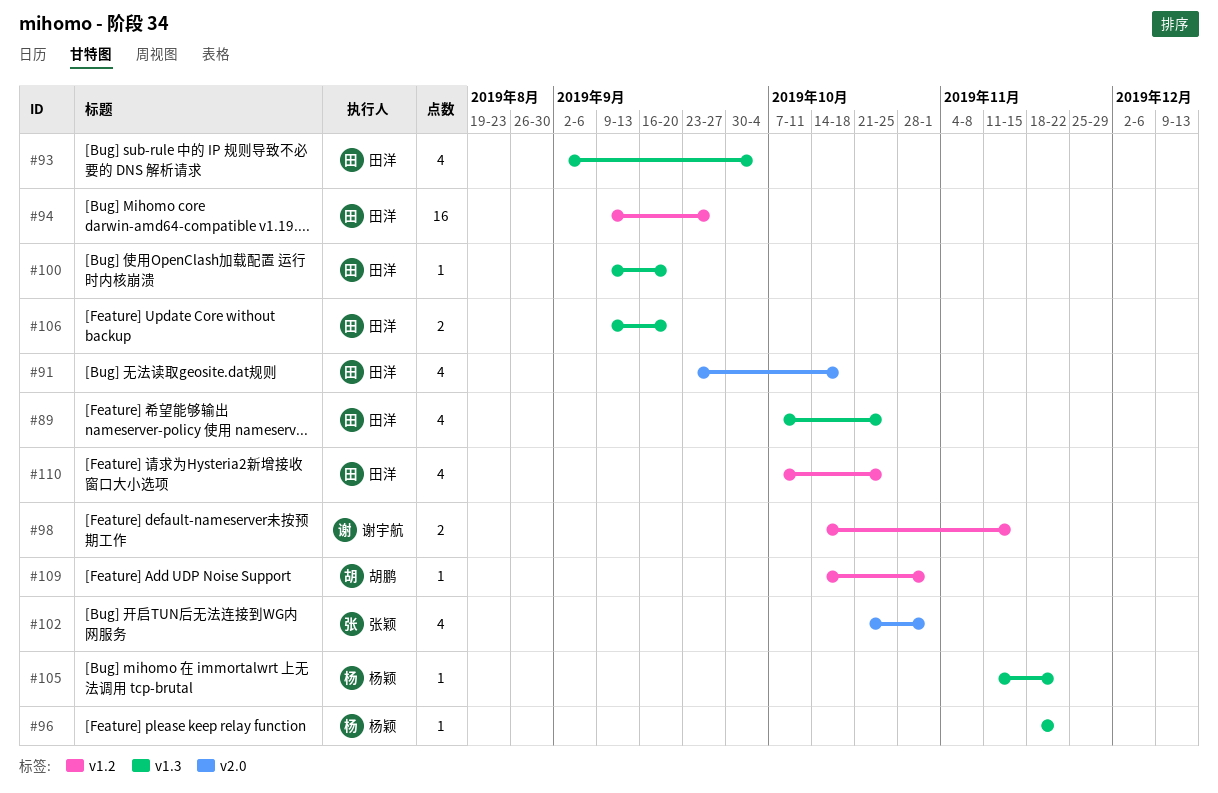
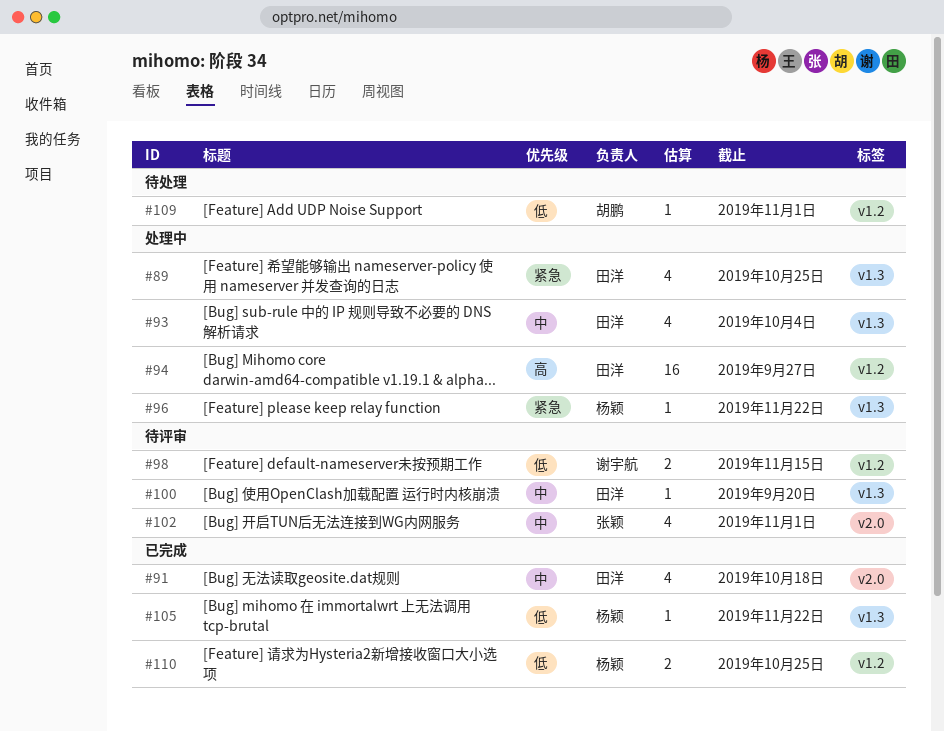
#106: present -> none
#110, owner: 田洋 -> 杨颖
#110, estimate: 4 -> 2

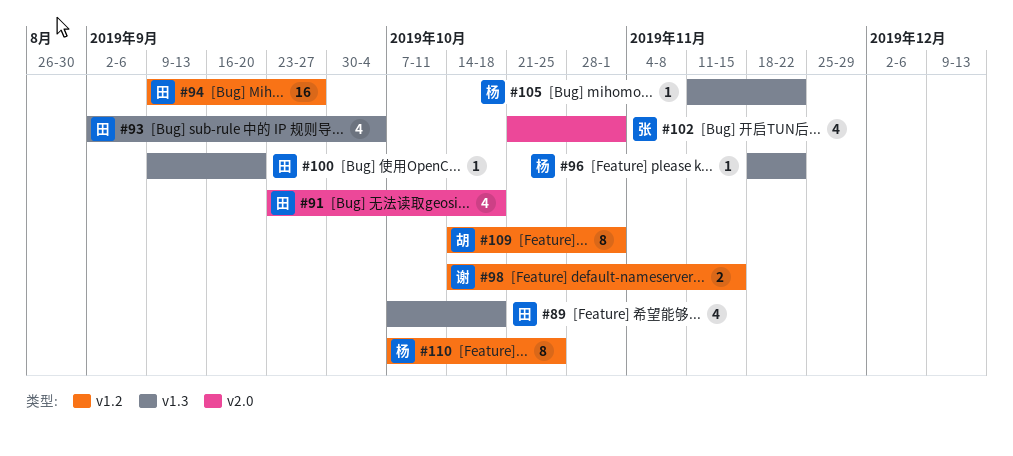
#89, due: Oct 25 -> Oct 18
#109, estimate: 1 -> 8
#110, estimate: 2 -> 8

